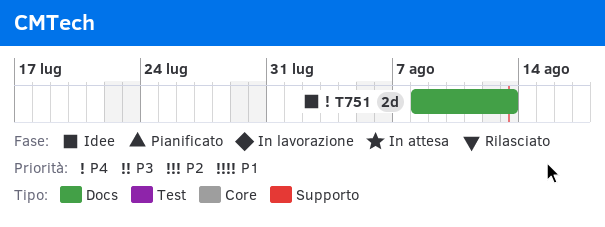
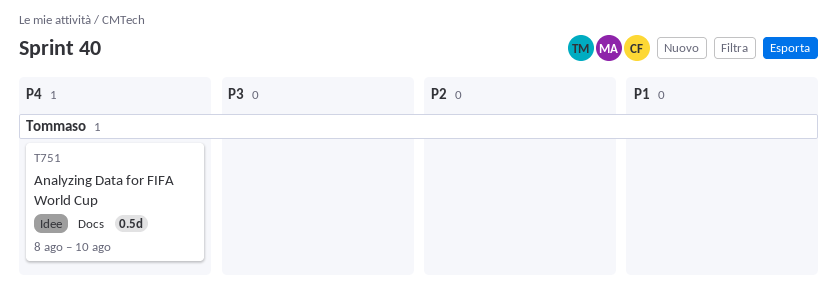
T751, estimate: 2d -> 0.5d
T751, due: Aug 13 -> Aug 10

